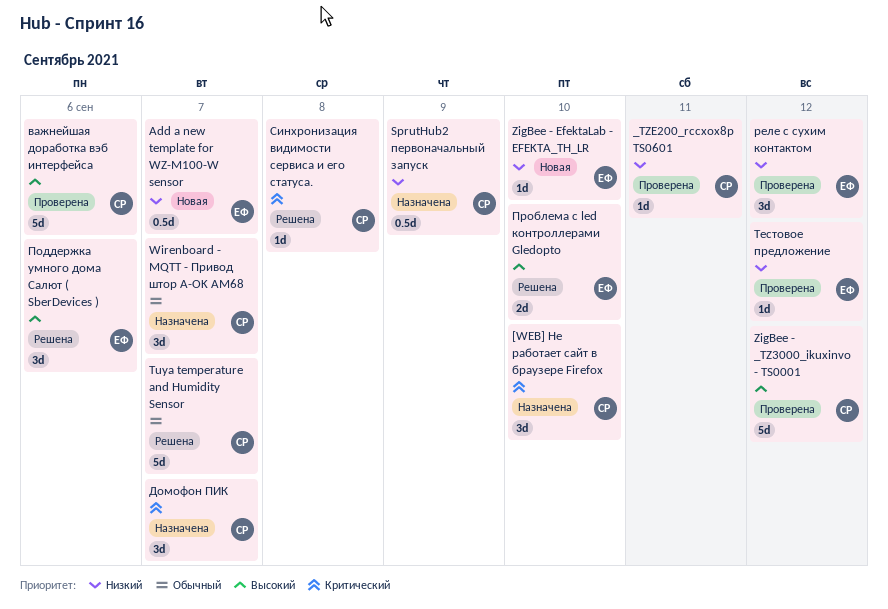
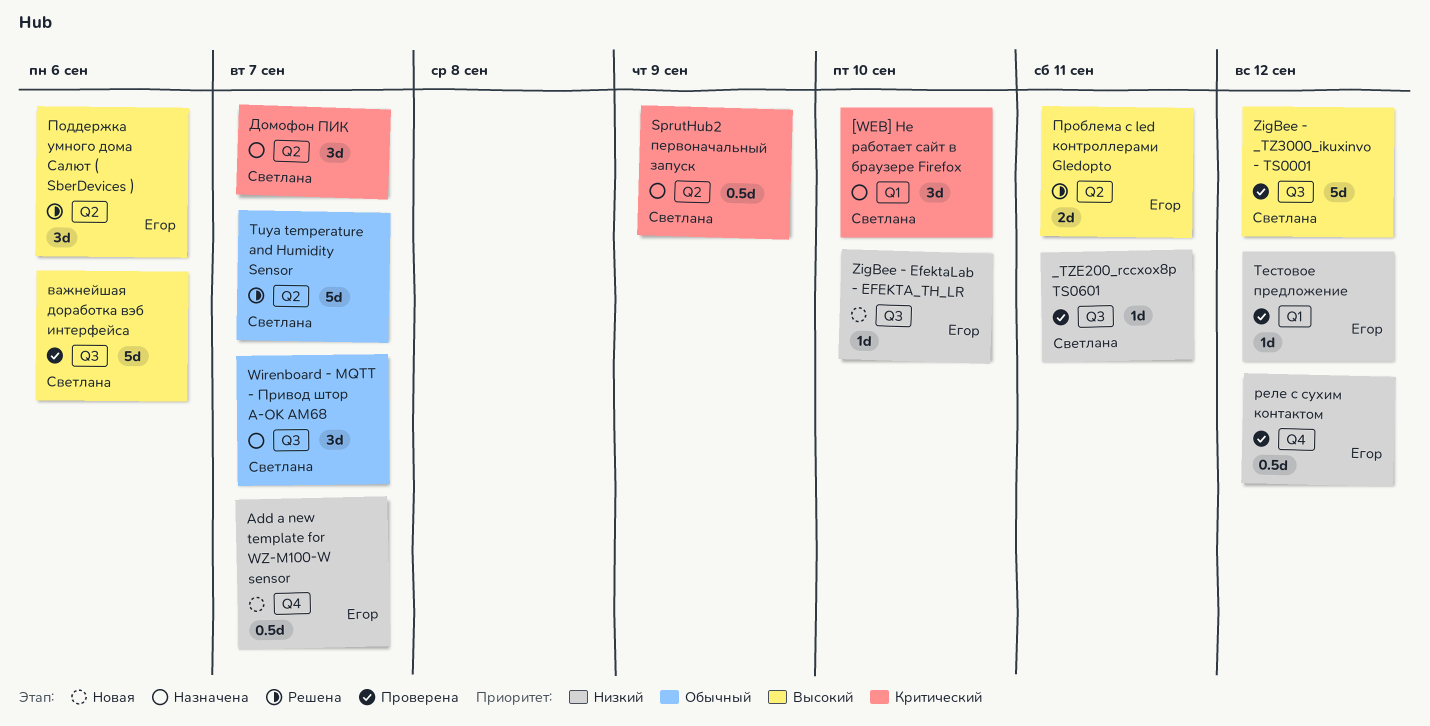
SprutHub2 первоначальный запуск, priority: Низкий -> Критический
Проблема с led контроллерами Gledopto, due: Sep 10 -> Sep 11
реле с сухим контактом, estimate: 3d -> 0.5d
Синхронизация видимости сервиса и его статуса.: present -> none

